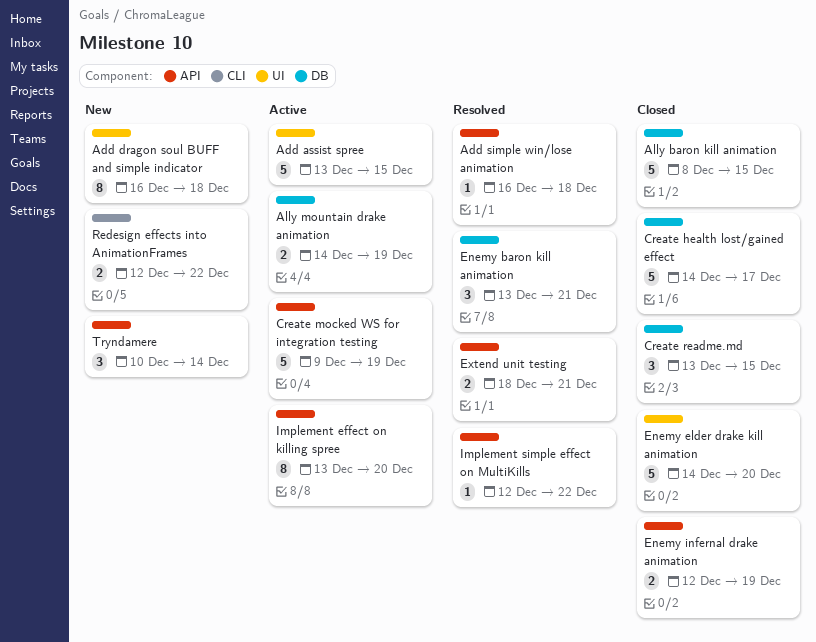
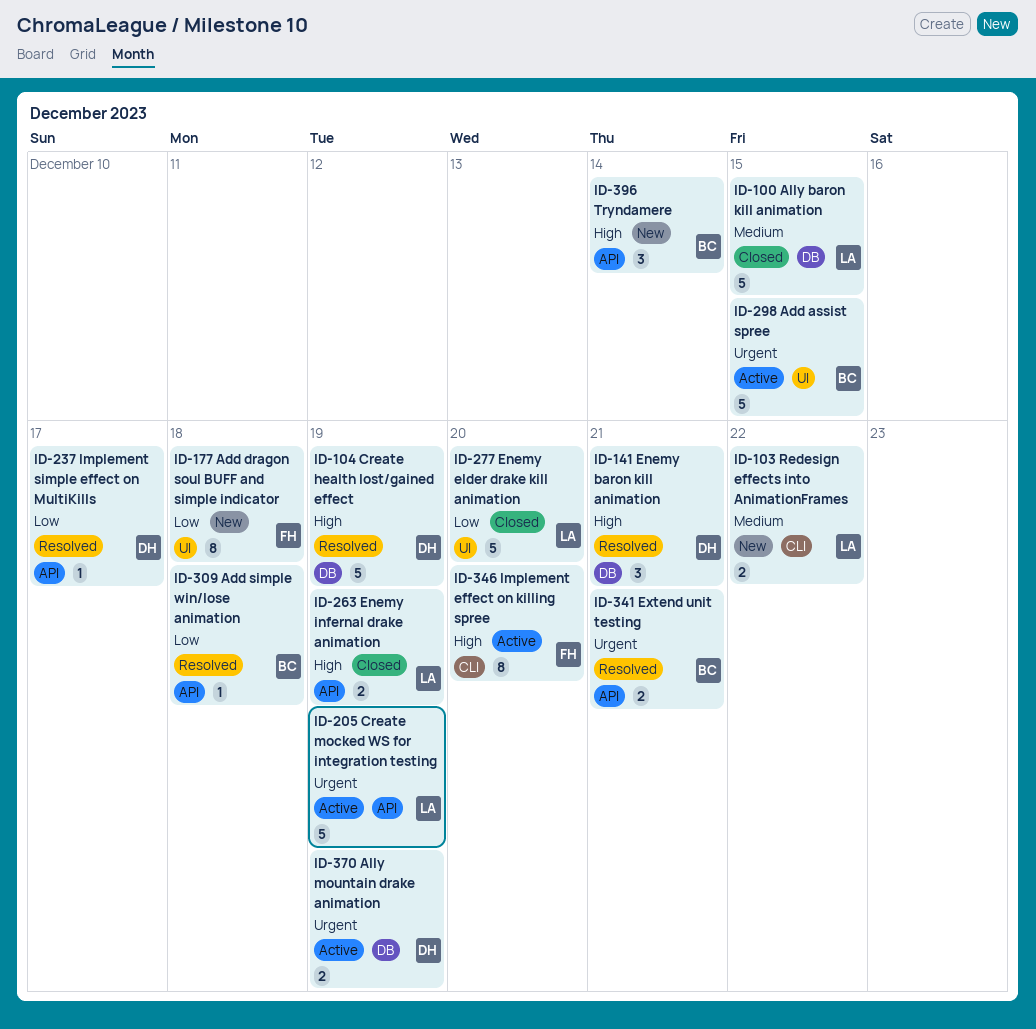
Create health lost/gained effect, status: Closed -> Resolved
Create health lost/gained effect, due: Dec 17 -> Dec 19
Create readme.md: present -> none
Implement effect on killing spree, label: API -> CLI
Implement simple effect on MultiKills, due: Dec 22 -> Dec 17

